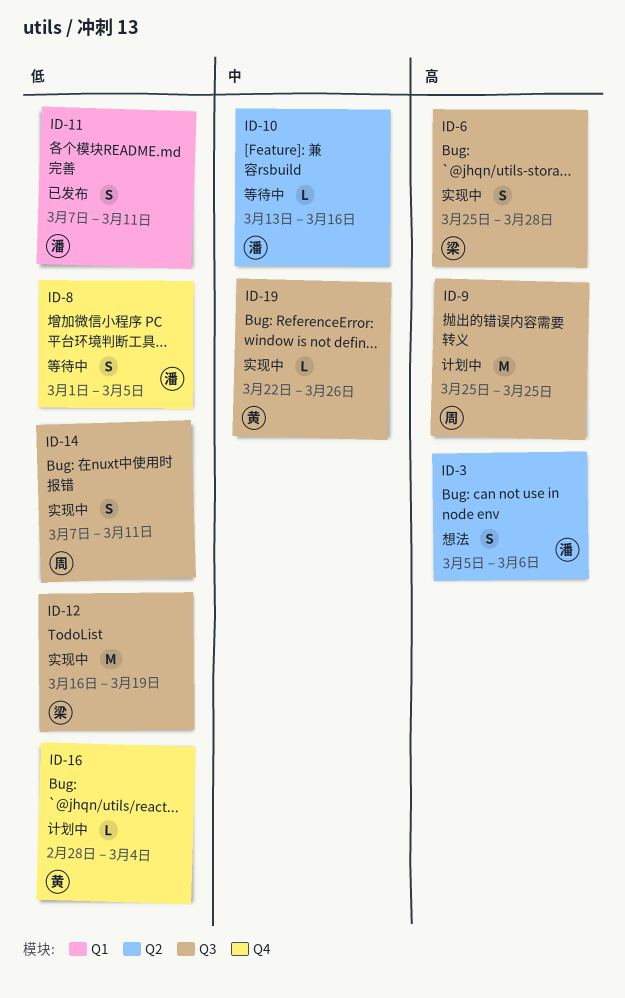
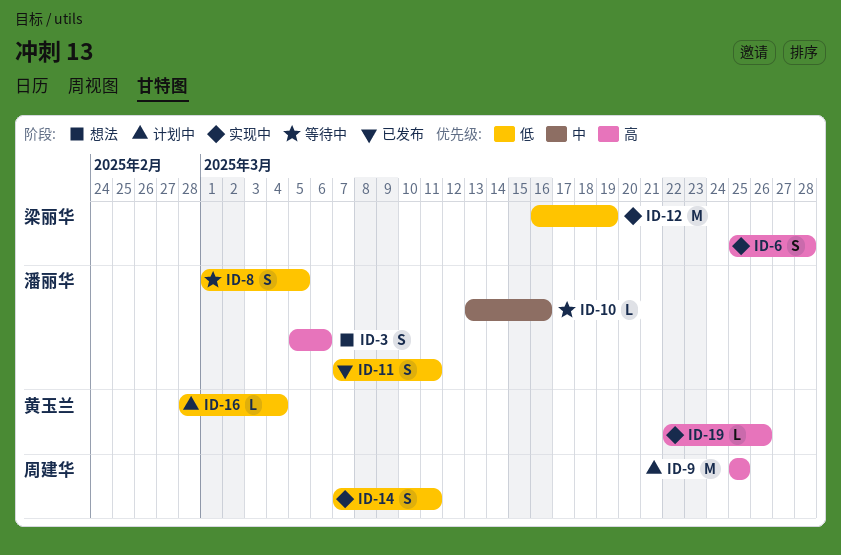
ID-19, priority: 中 -> 高

